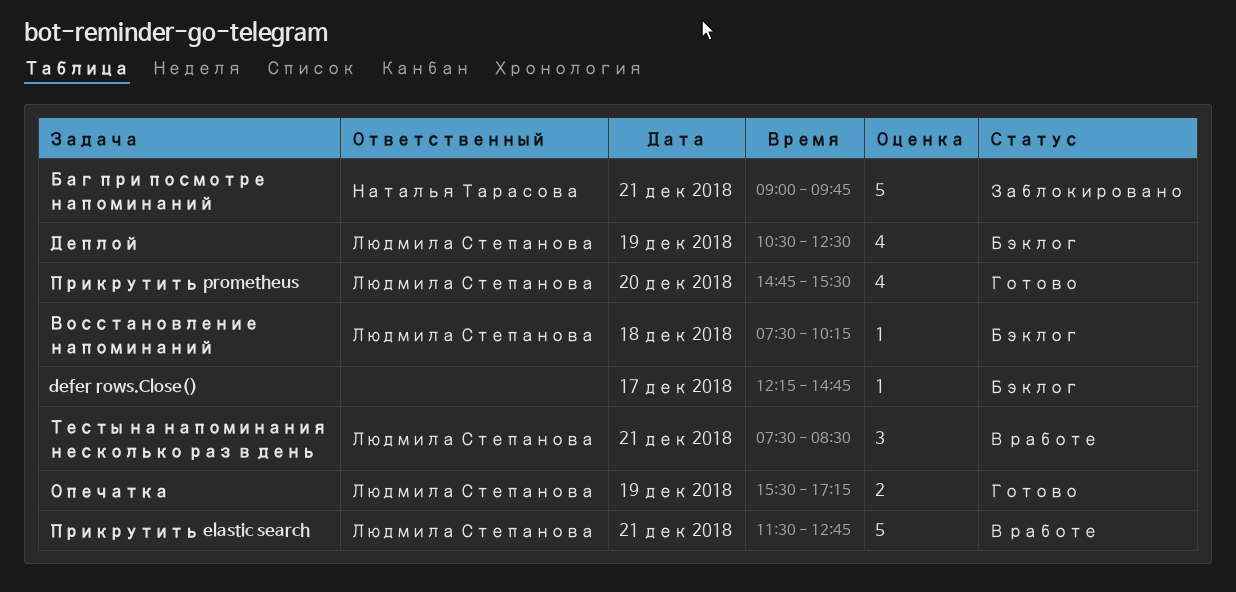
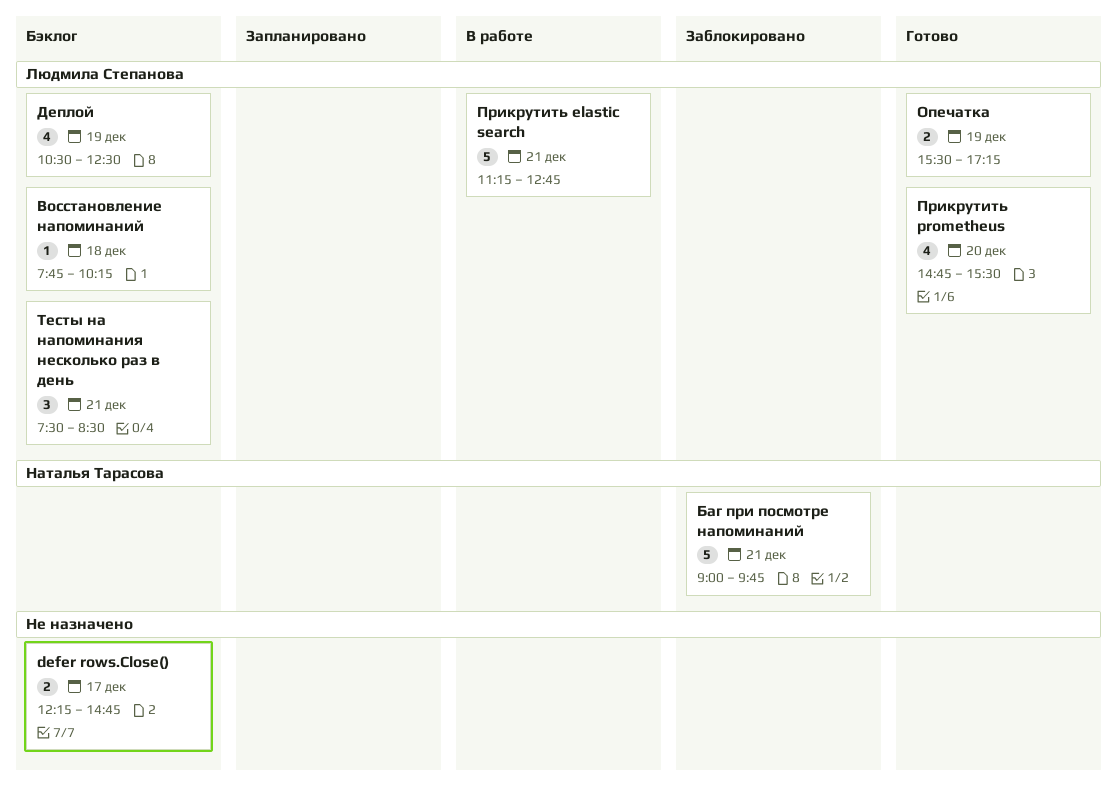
defer rows.Close(), estimate: 1 -> 2
Восстановление напоминаний, begins: 07:30 -> 07:45
Прикрутить elastic search, begins: 11:30 -> 11:15
Тесты на напоминания несколько раз в день, status: В работе -> Бэклог

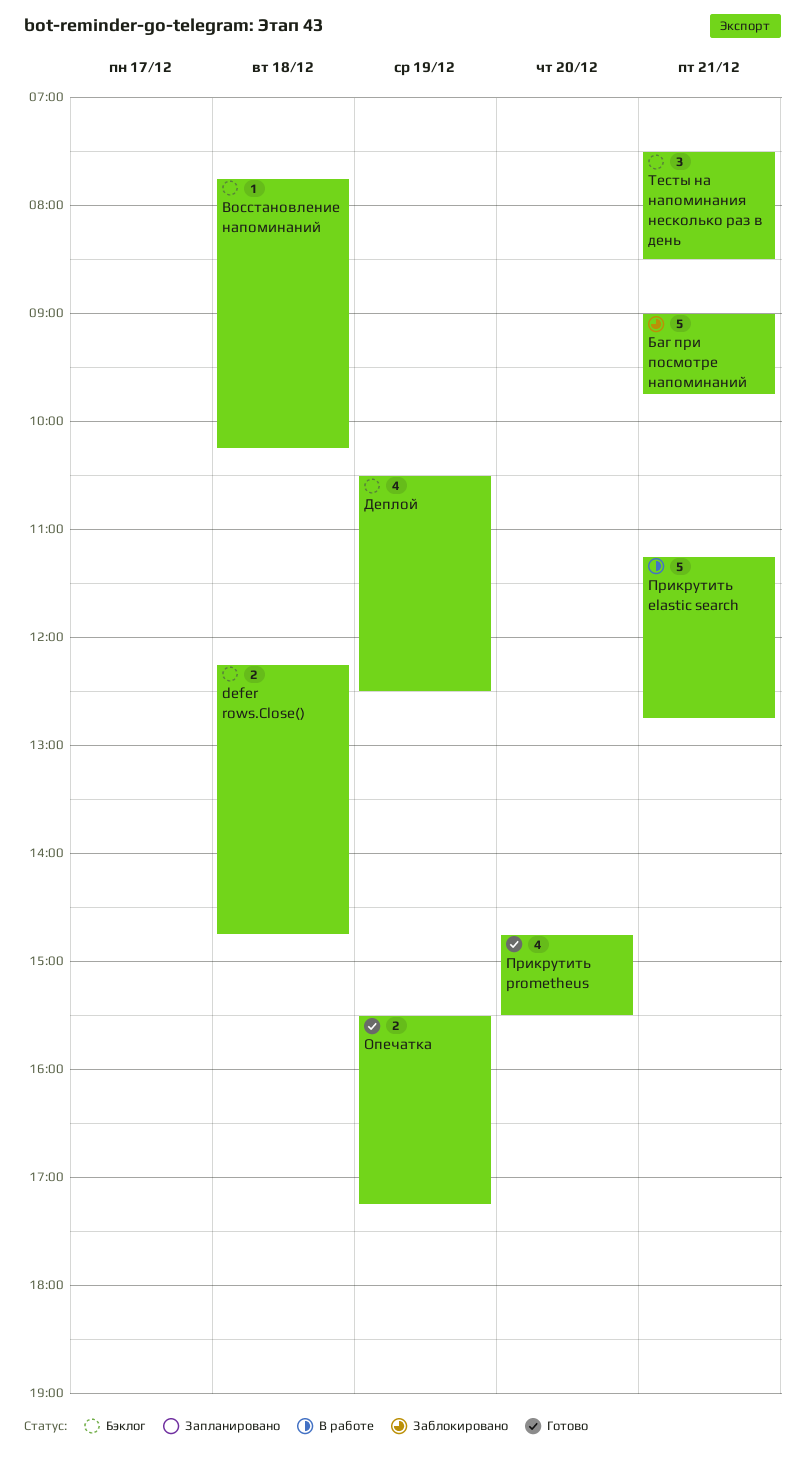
defer rows.Close(), day: Dec 17 -> Dec 18

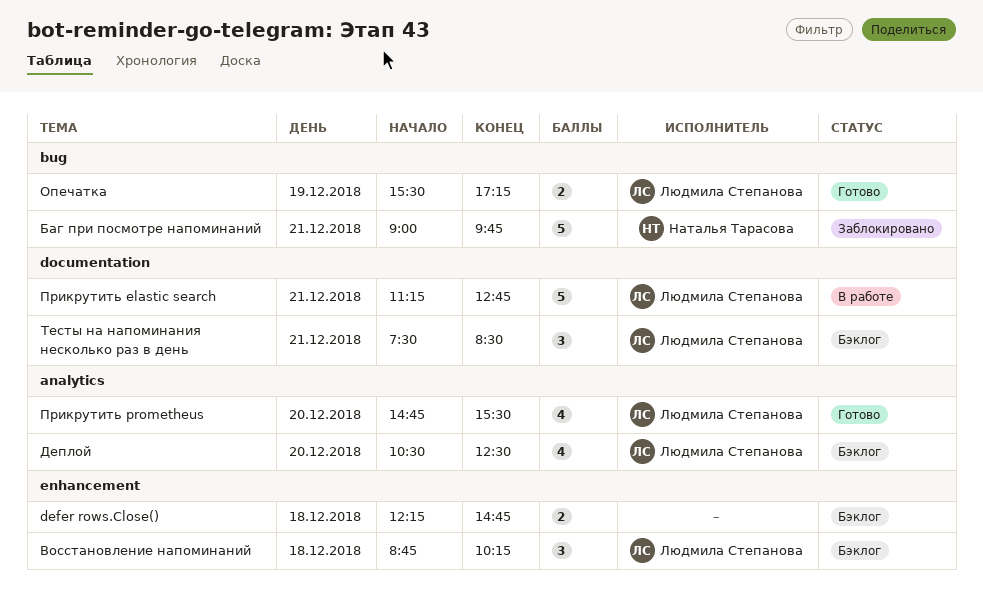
Восстановление напоминаний, estimate: 1 -> 3
Восстановление напоминаний, begins: 07:45 -> 08:45
Деплой, day: Dec 19 -> Dec 20

